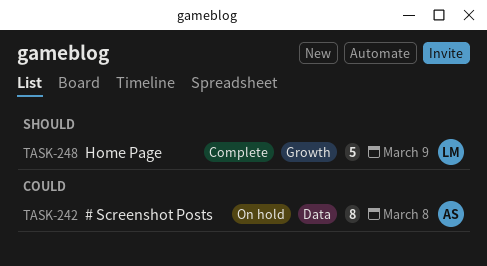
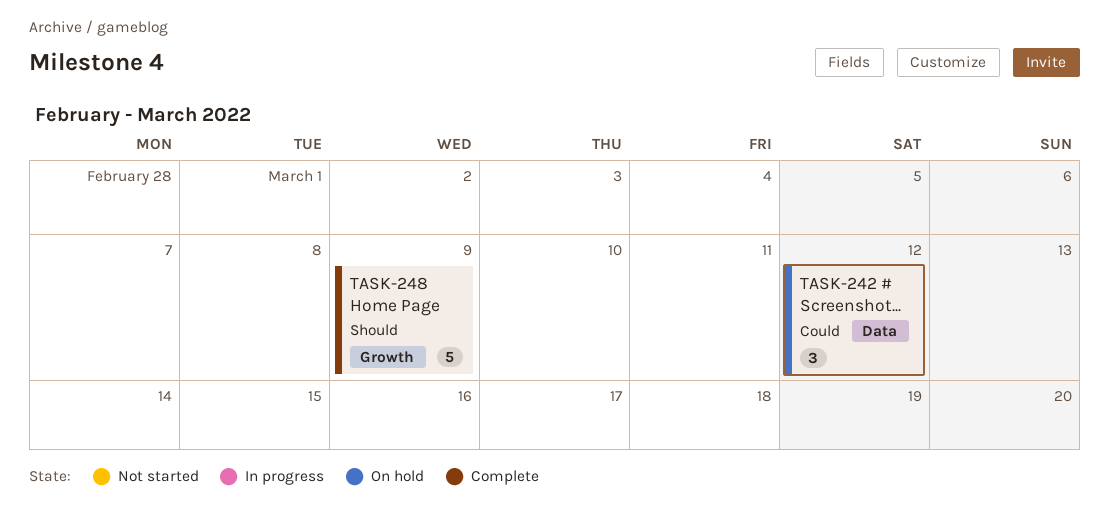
TASK-242, estimate: 8 -> 3
TASK-242, due: Mar 8 -> Mar 12

